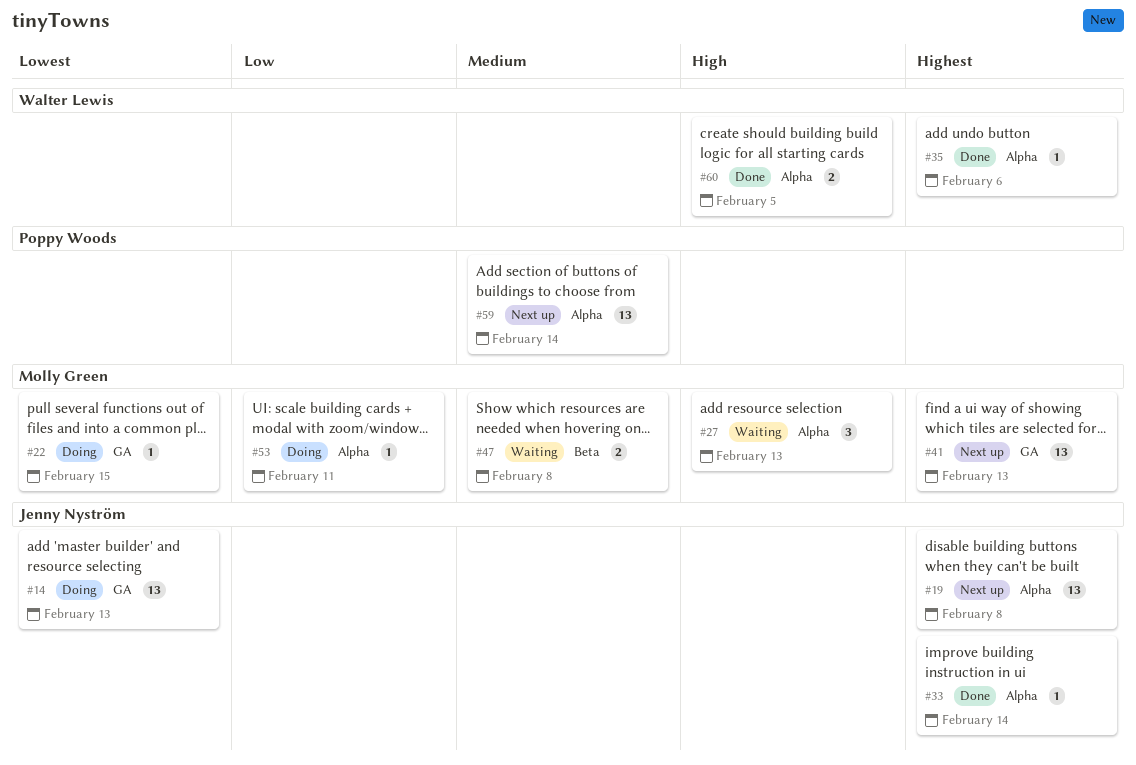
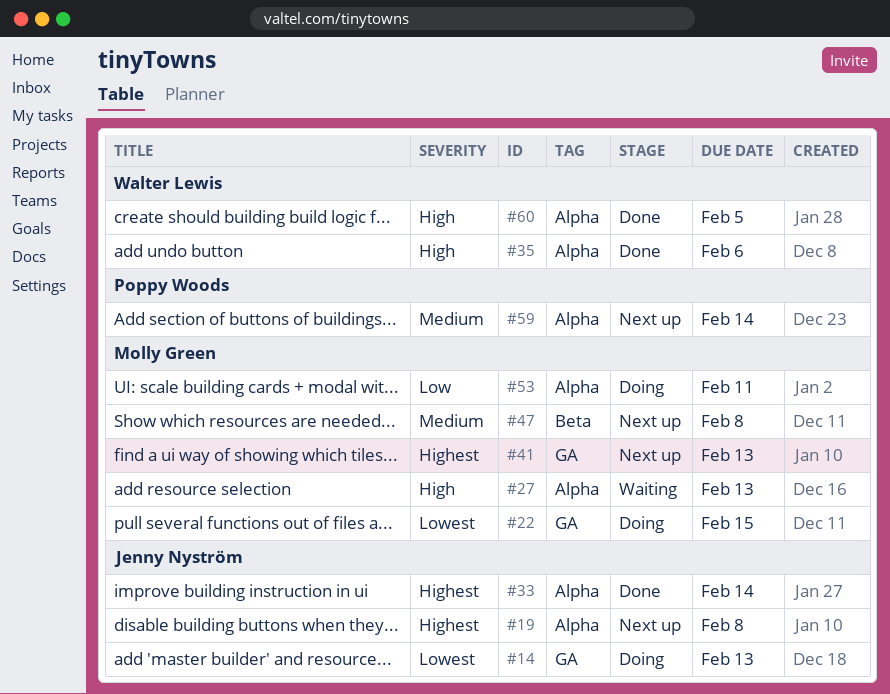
#35, priority: Highest -> High
#47, status: Waiting -> Next up

